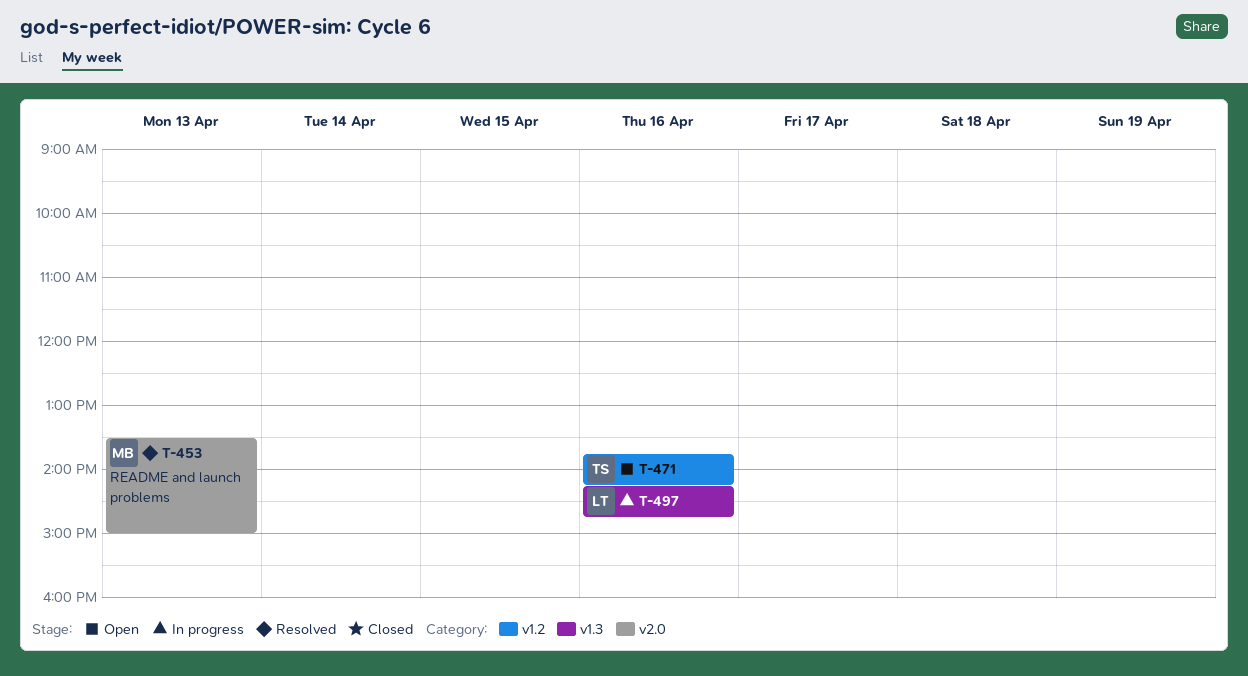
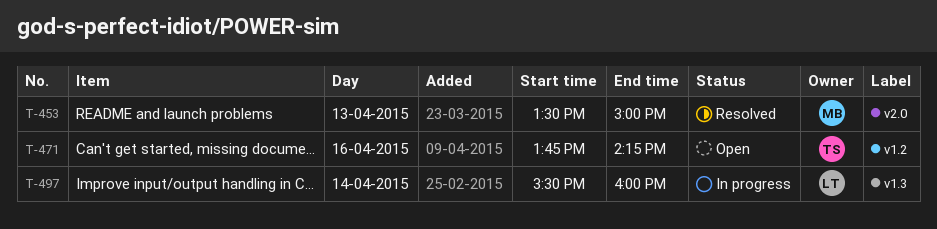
T-497, day: Apr 16 -> Apr 14
T-497, begins: 14:15 -> 15:30
T-497, ends: 14:45 -> 16:00

